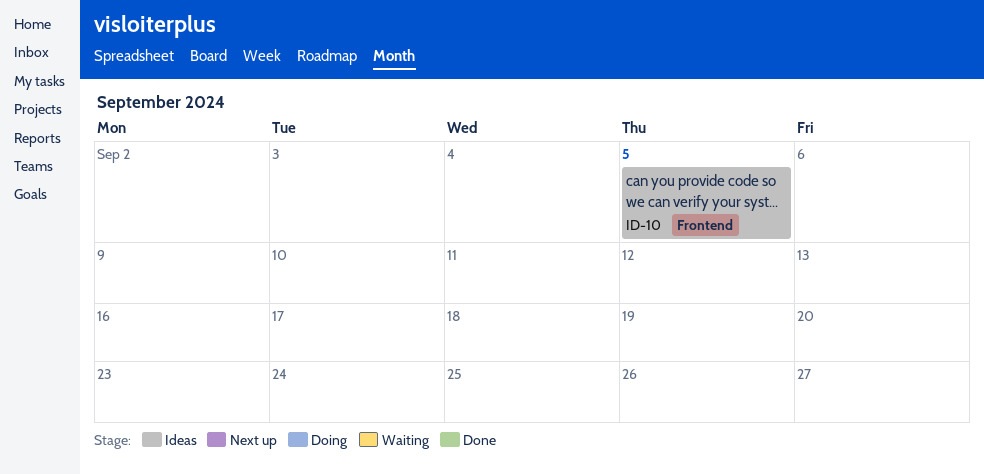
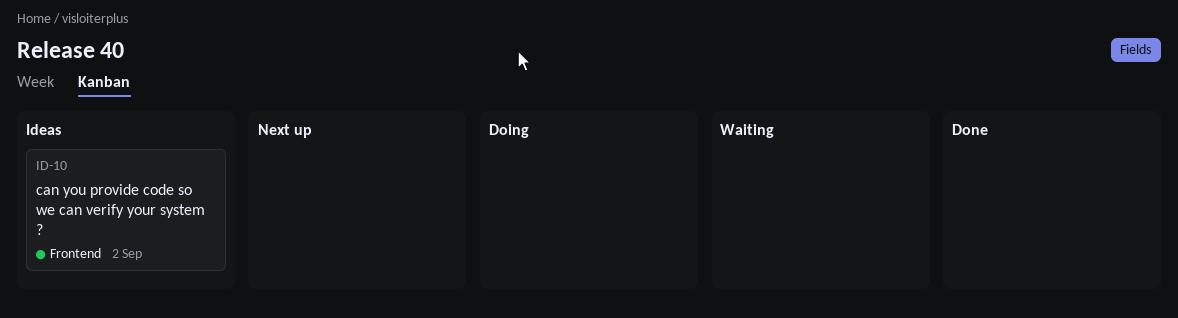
ID-10, due: Sep 5 -> Sep 2

